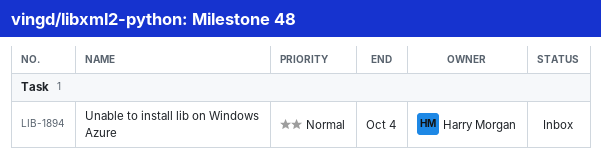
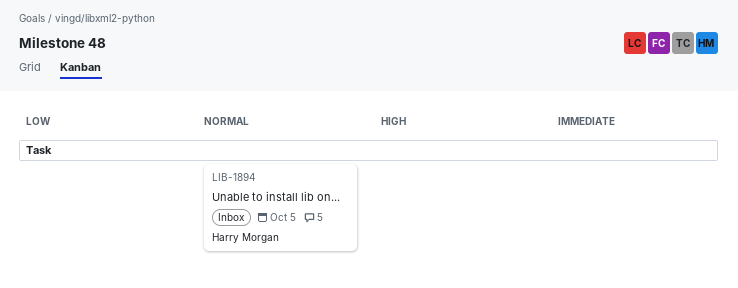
LIB-1894, due: Oct 4 -> Oct 5

